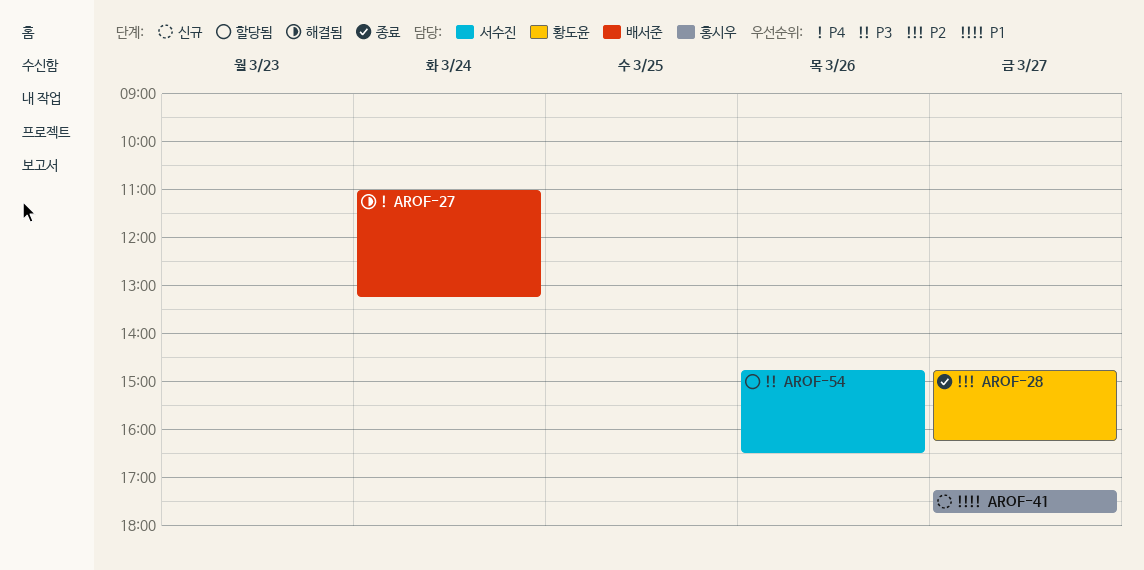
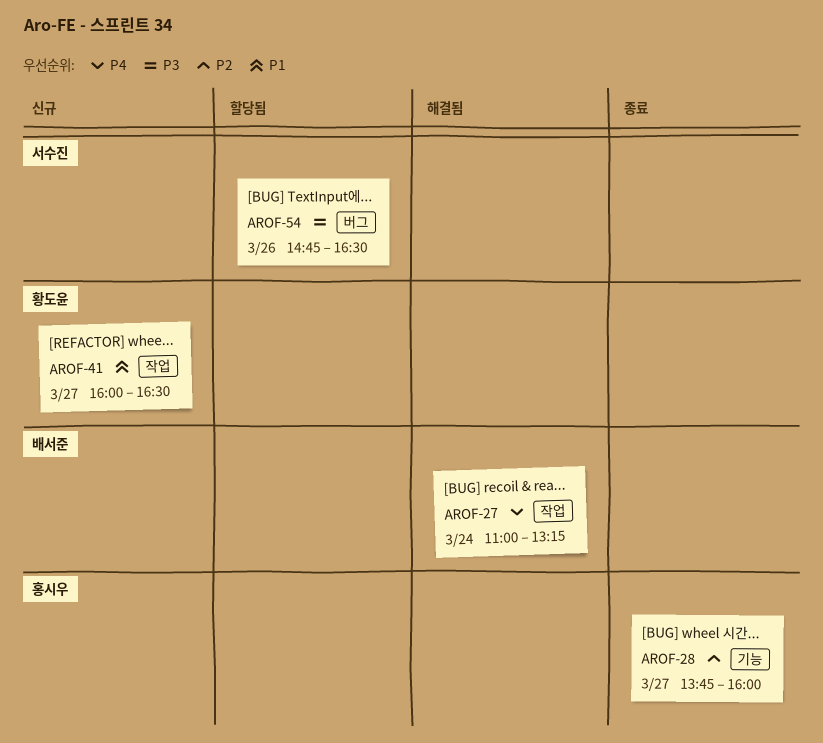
AROF-28, owner: 황도윤 -> 홍시우
AROF-28, begins: 14:45 -> 13:45
AROF-28, ends: 16:15 -> 16:00
AROF-41, owner: 홍시우 -> 황도윤
AROF-41, begins: 17:15 -> 16:00
AROF-41, ends: 17:45 -> 16:30

